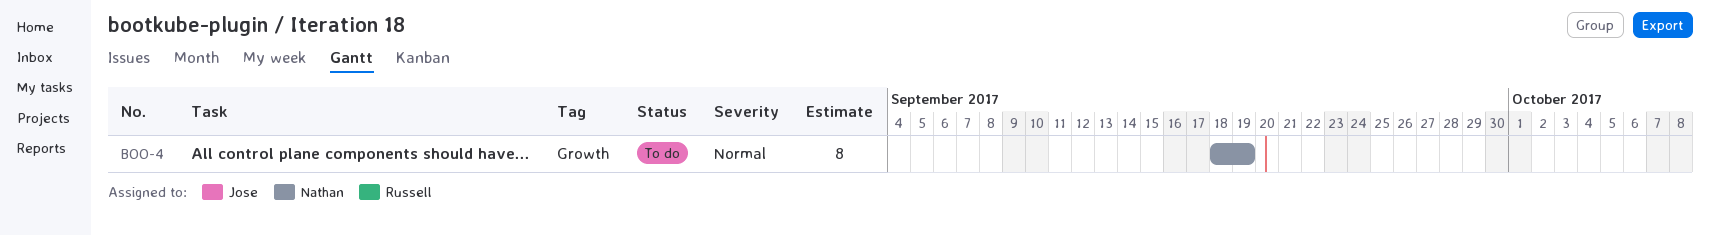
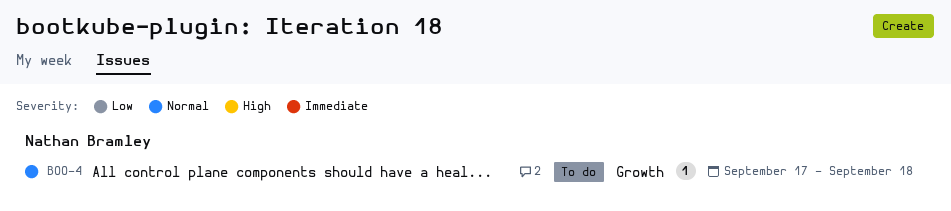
BOO-4, estimate: 8 -> 1
BOO-4, start: Sep 18 -> Sep 17
BOO-4, due: Sep 19 -> Sep 18

